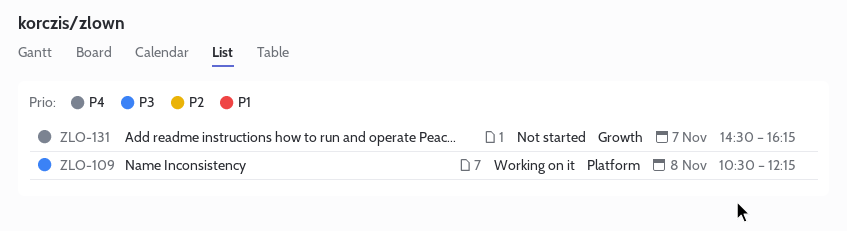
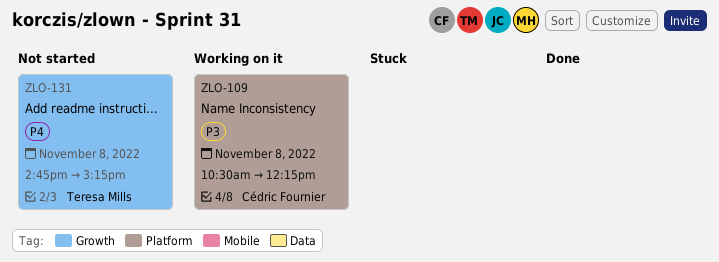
ZLO-131, day: Nov 7 -> Nov 8
ZLO-131, begins: 14:30 -> 14:45
ZLO-131, ends: 16:15 -> 15:15

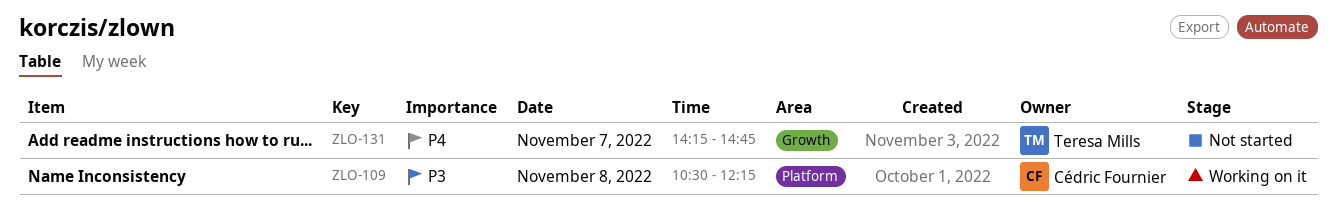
ZLO-131, day: Nov 8 -> Nov 7
ZLO-131, begins: 14:45 -> 14:15
ZLO-131, ends: 15:15 -> 14:45

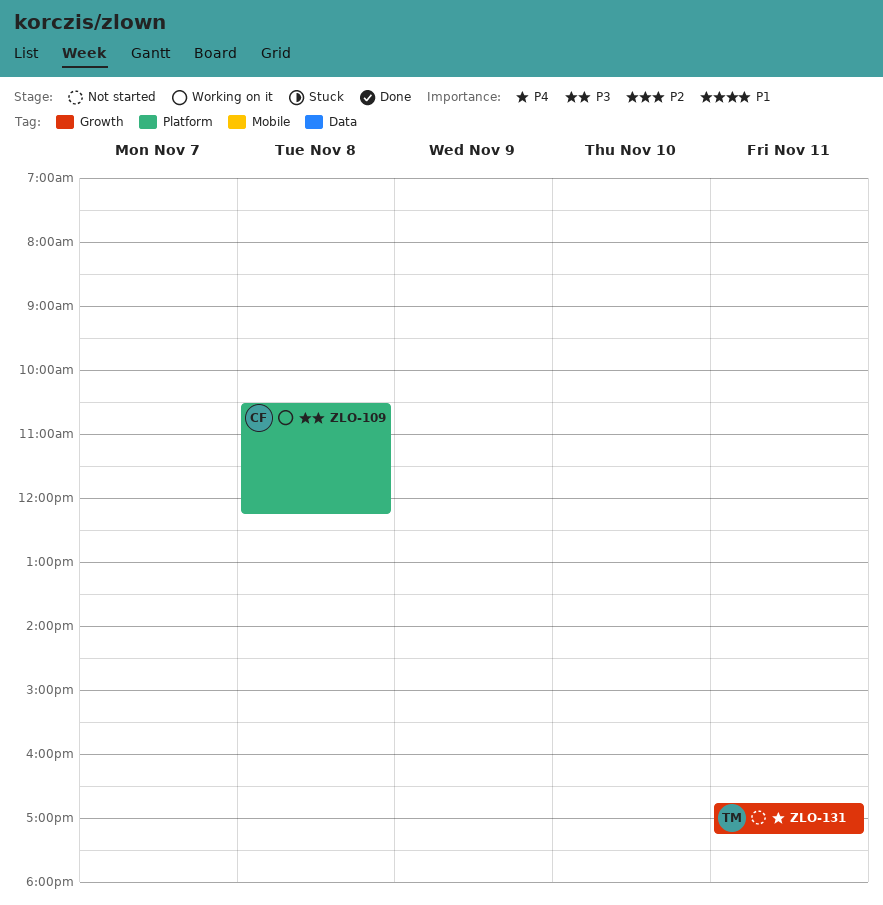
ZLO-131, day: Nov 7 -> Nov 11
ZLO-131, begins: 14:15 -> 16:45
ZLO-131, ends: 14:45 -> 17:15

